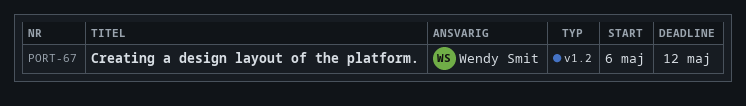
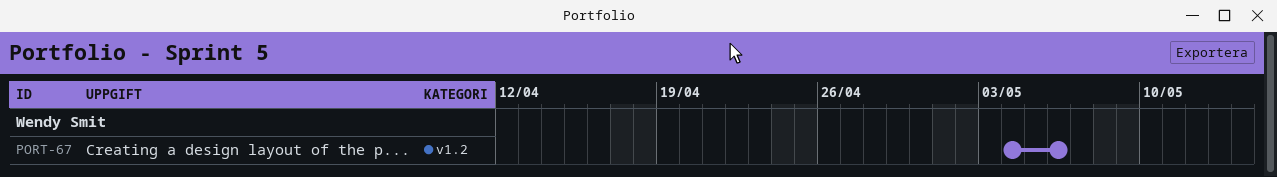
PORT-67, start: May 6 -> May 4
PORT-67, due: May 12 -> May 6

